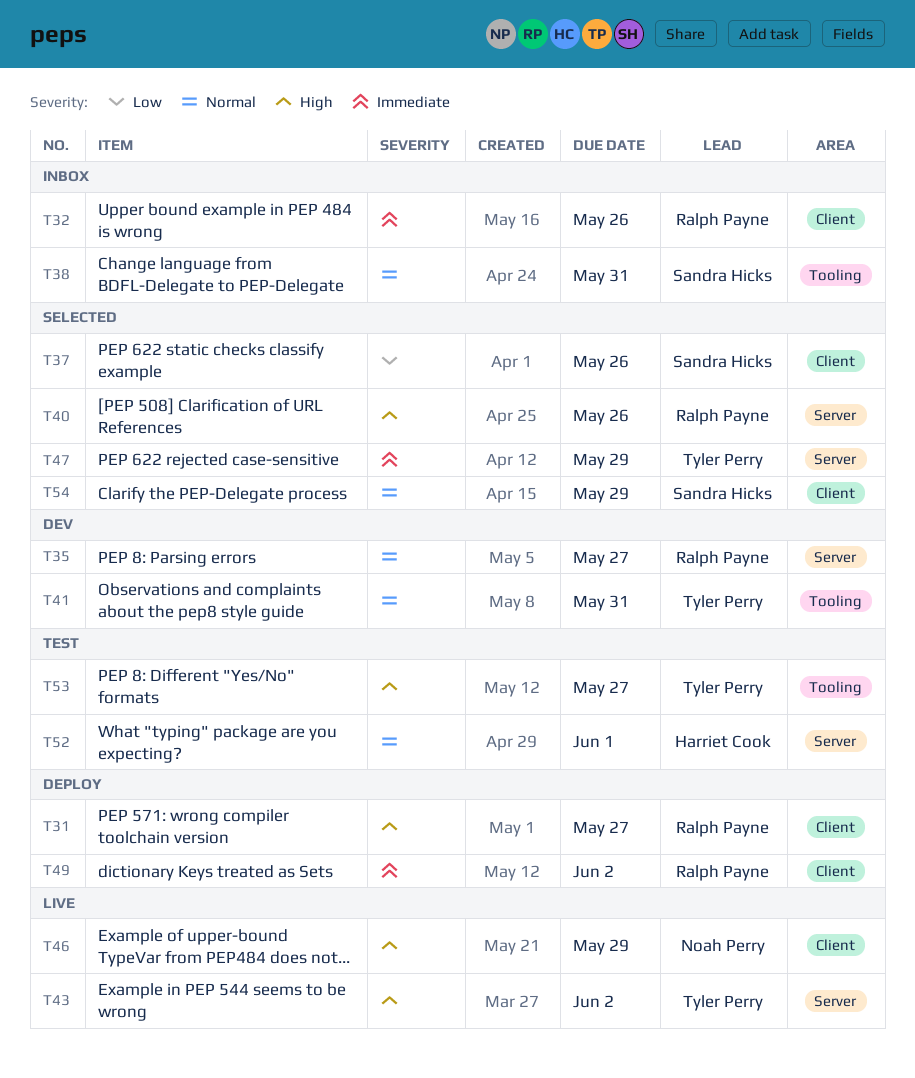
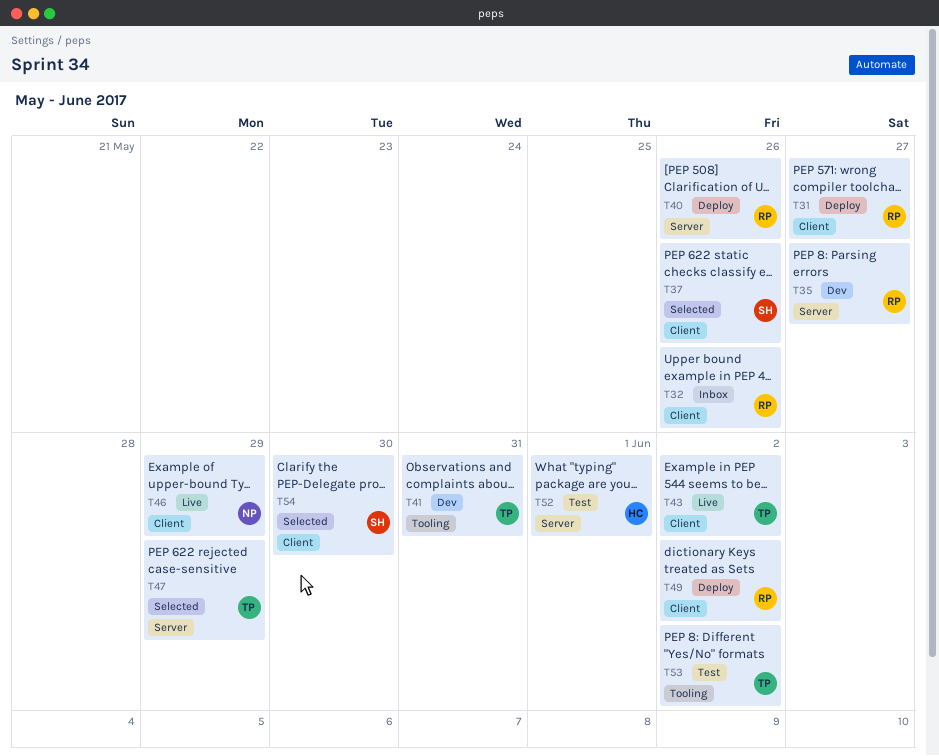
T38: present -> none
T40, status: Selected -> Deploy
T43, label: Server -> Client
T53, due: May 27 -> Jun 2
T54, due: May 29 -> May 30

